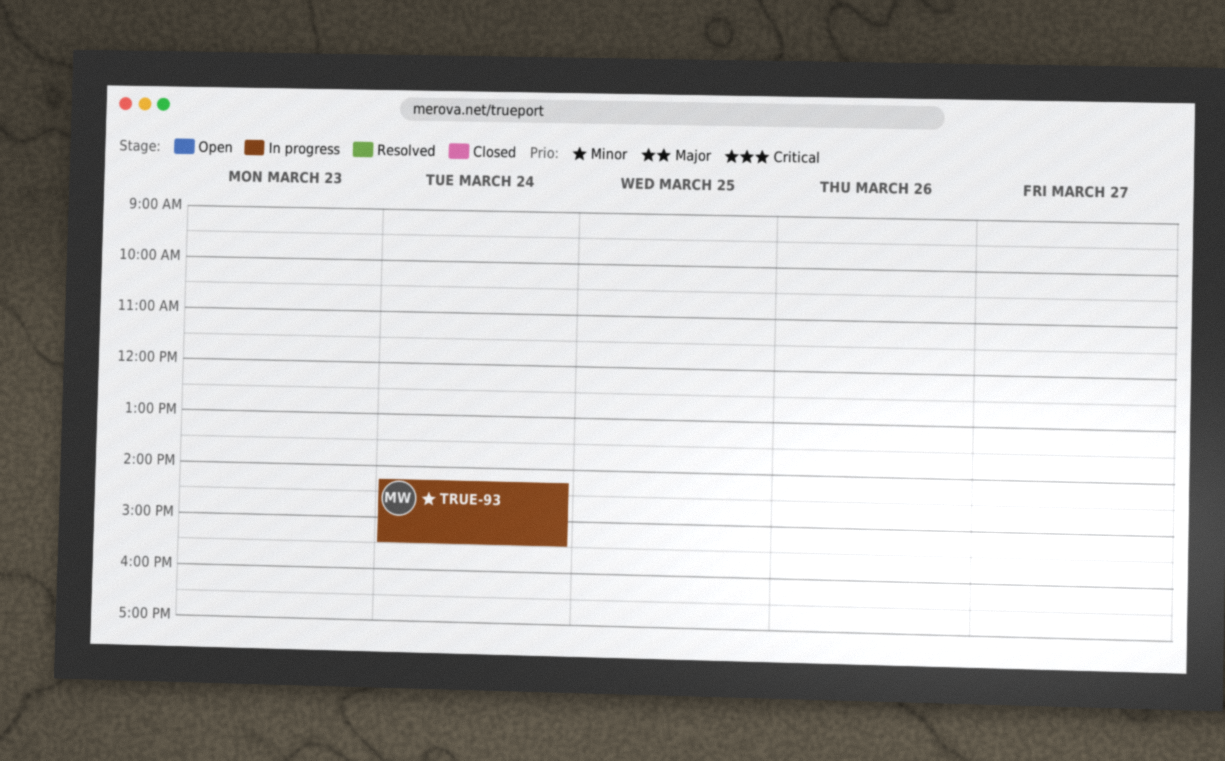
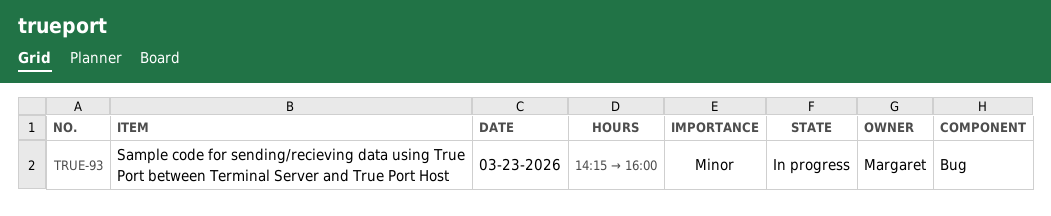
TRUE-93, day: Mar 24 -> Mar 23
TRUE-93, ends: 15:30 -> 16:00

